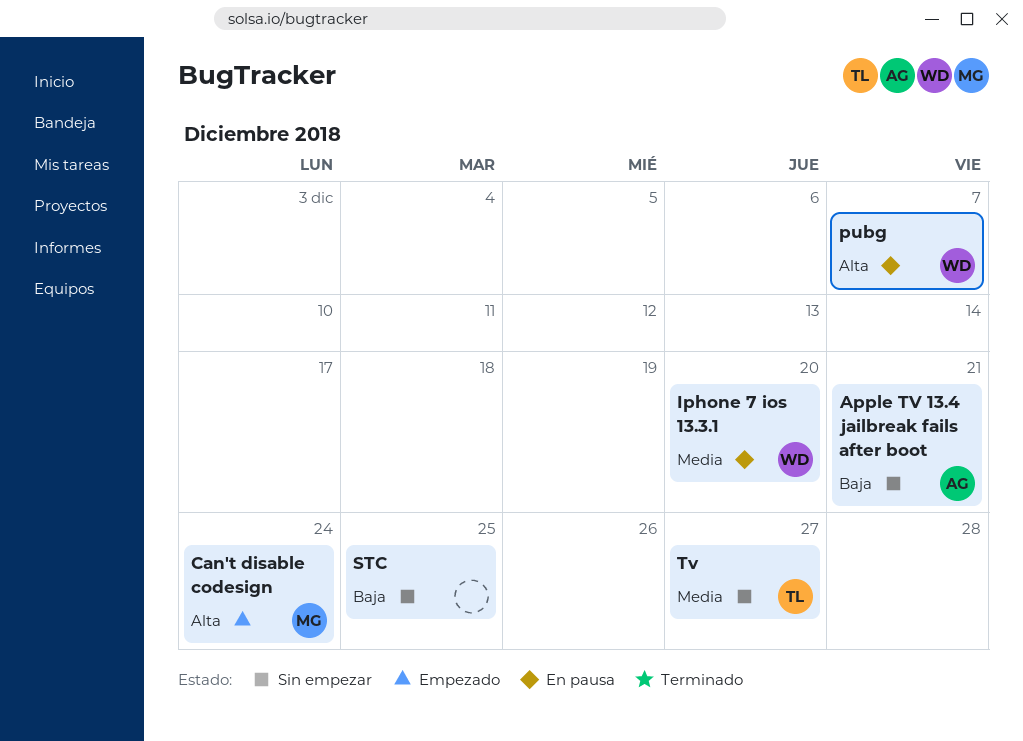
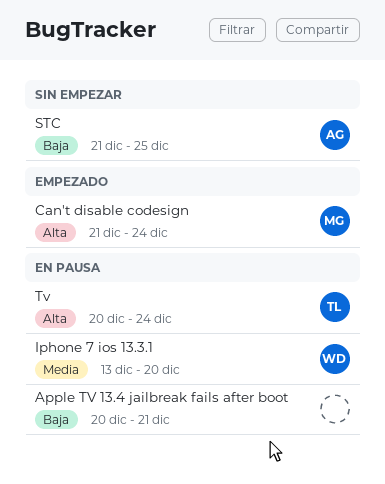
Apple TV 13.4 jailbreak fails after boot, status: Sin empezar -> En pausa
Apple TV 13.4 jailbreak fails after boot, owner: AG -> none
pubg: present -> none
STC, owner: none -> AG
Tv, status: Sin empezar -> En pausa
Tv, priority: Media -> Alta
Tv, due: Dec 27 -> Dec 24

